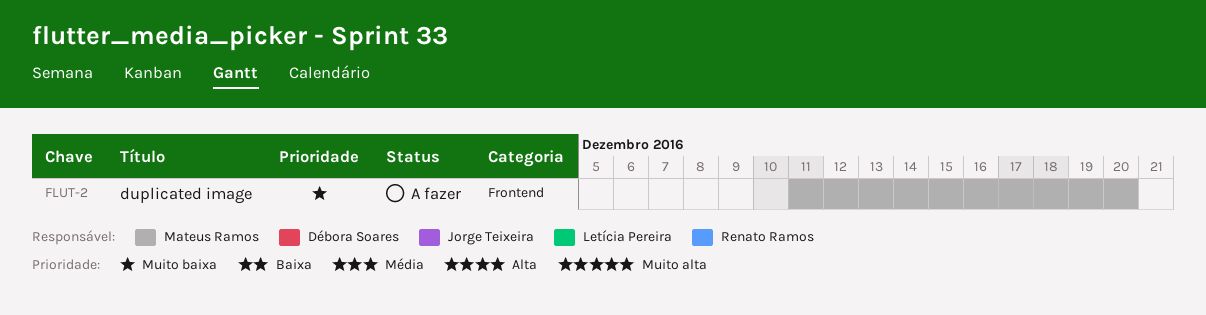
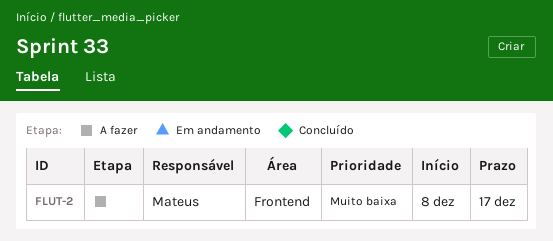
FLUT-2, start: Dec 11 -> Dec 8
FLUT-2, due: Dec 20 -> Dec 17

